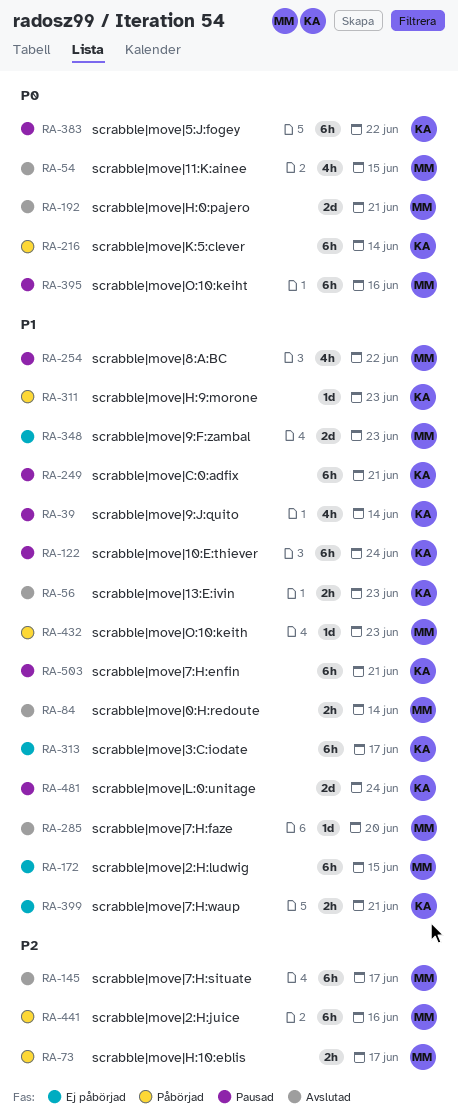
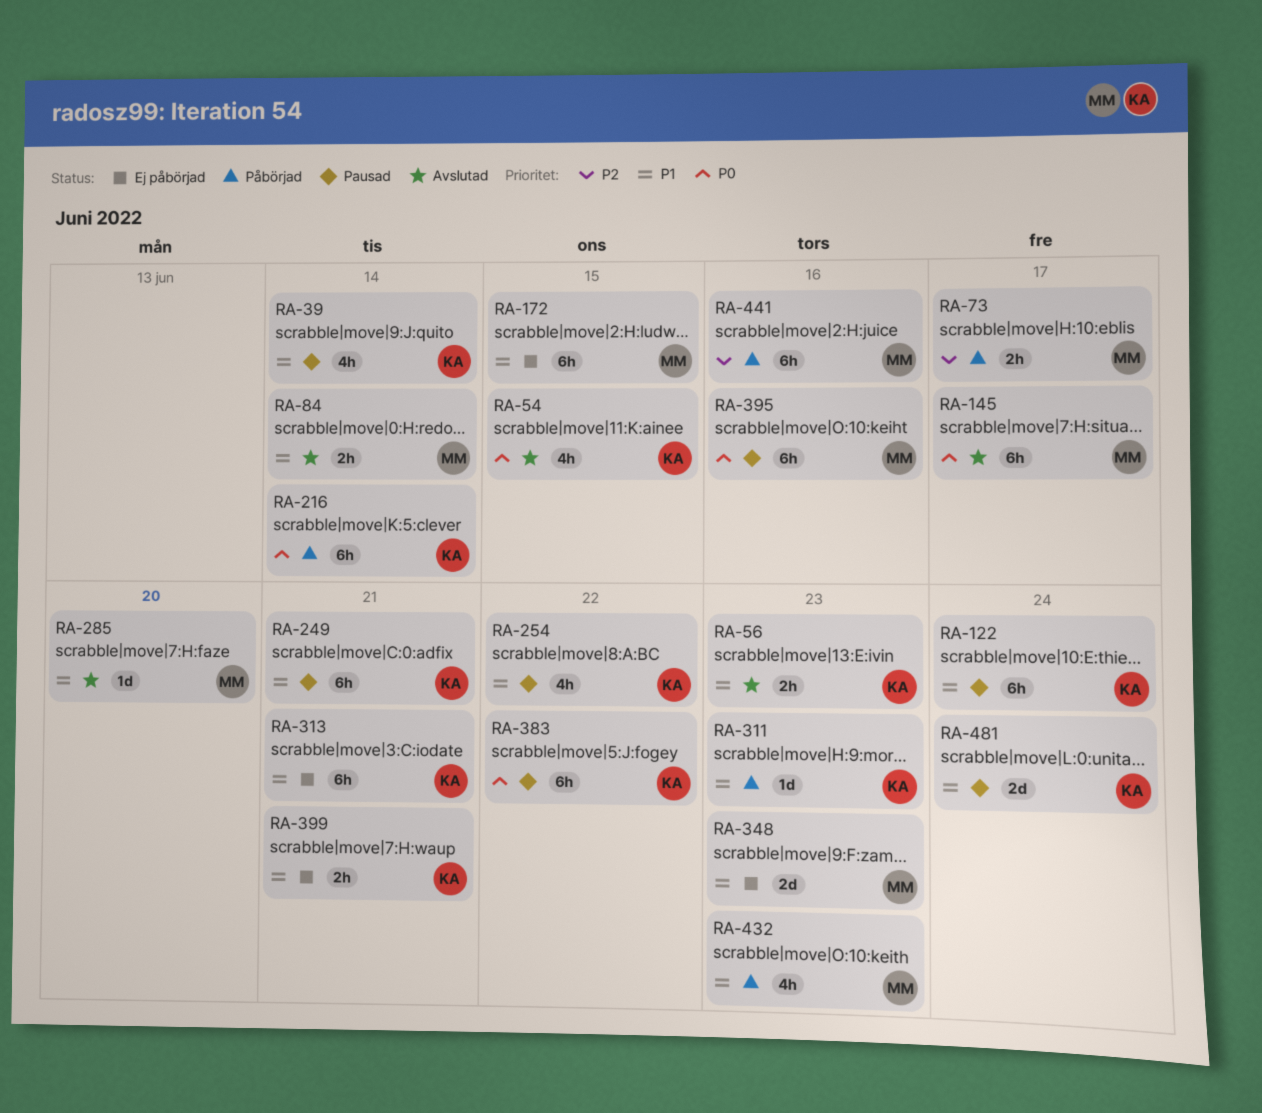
RA-54, owner: MM -> KA
RA-145, priority: P2 -> P0
RA-192: present -> none
RA-254, owner: MM -> KA
RA-313, due: Jun 17 -> Jun 21
RA-432, estimate: 1d -> 4h
RA-503: present -> none

